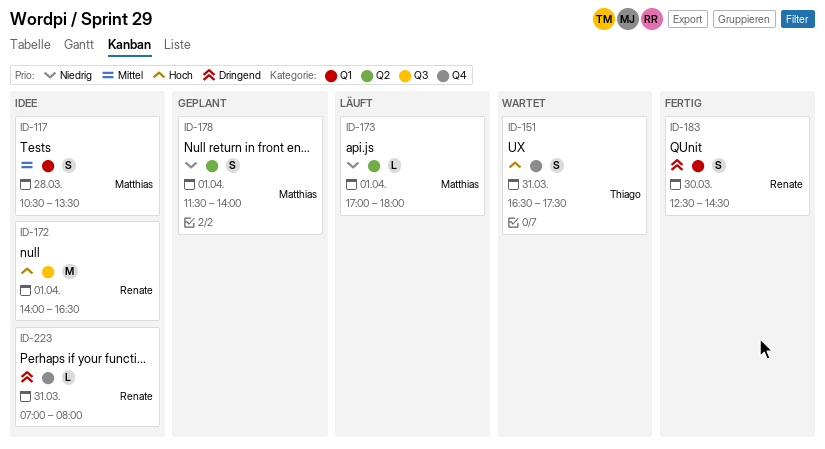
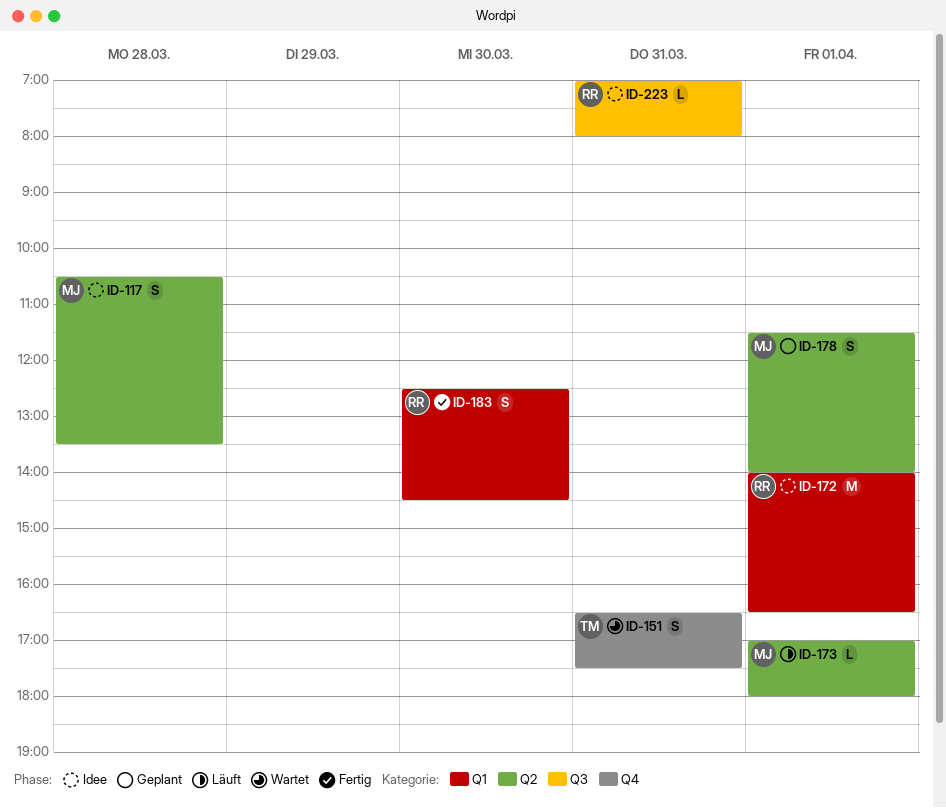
ID-117, label: Q1 -> Q2
ID-172, label: Q3 -> Q1
ID-223, label: Q4 -> Q3

